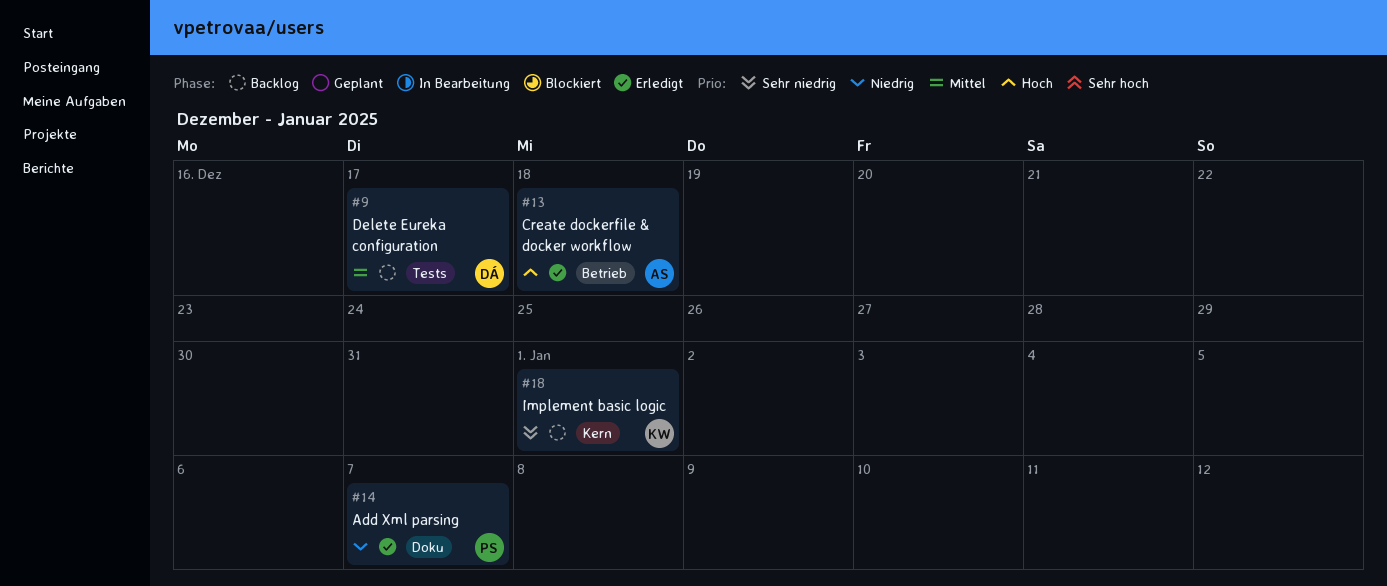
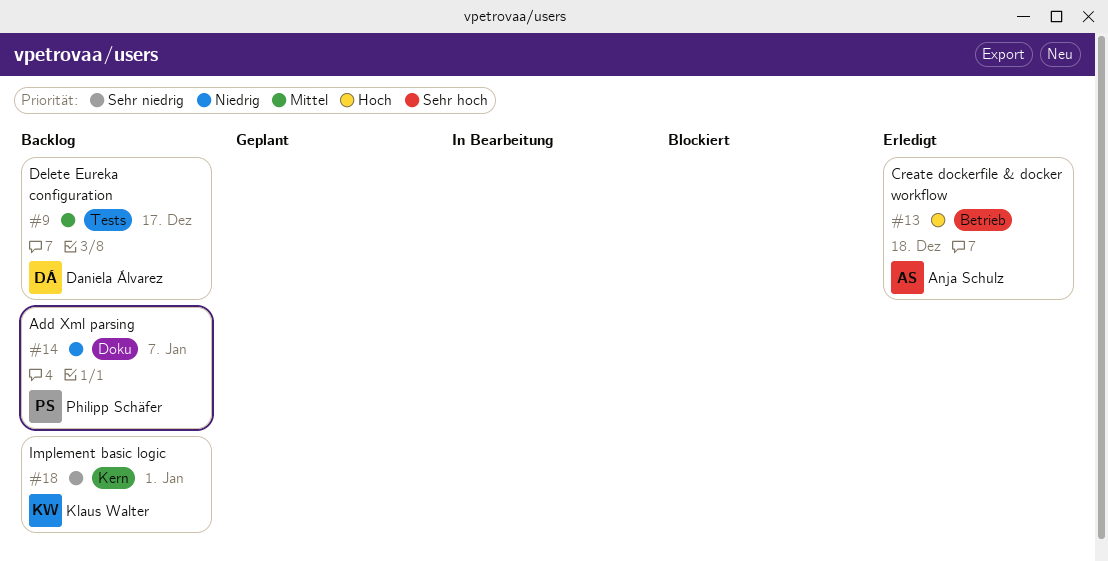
#14, status: Erledigt -> Backlog

